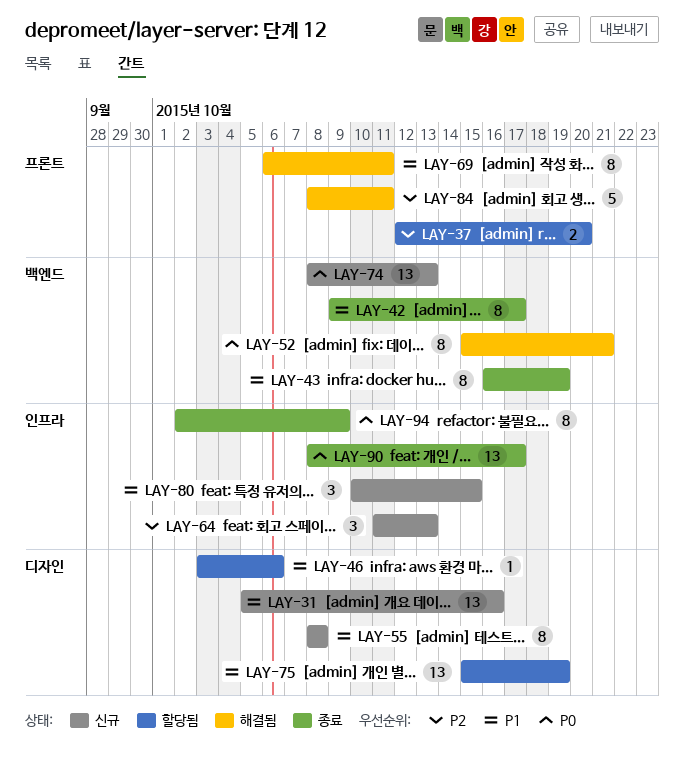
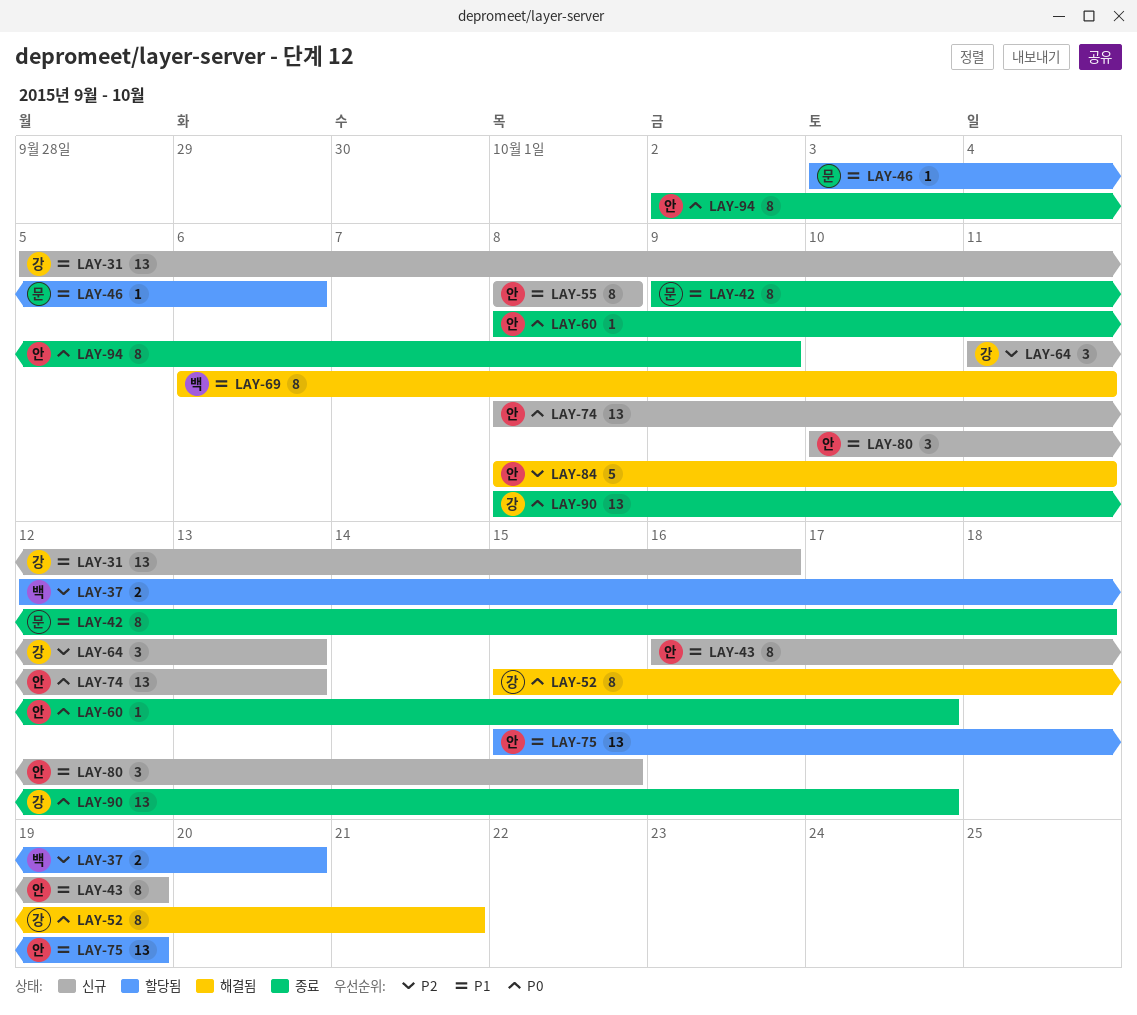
LAY-42, due: Oct 17 -> Oct 18
LAY-43, status: 종료 -> 신규
LAY-60: none -> present

